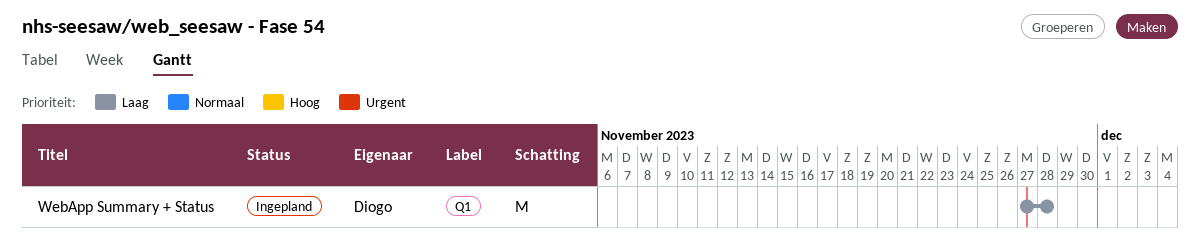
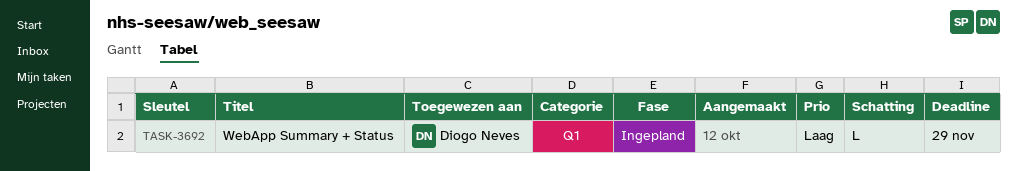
WebApp Summary + Status, estimate: M -> L
WebApp Summary + Status, due: Nov 28 -> Nov 29

